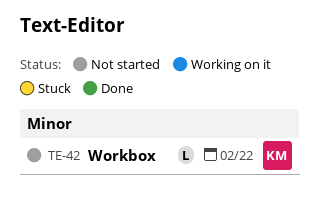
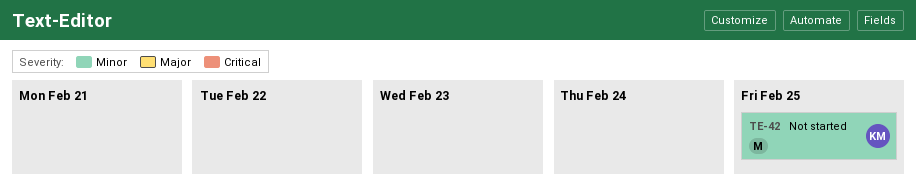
TE-42, estimate: L -> M
TE-42, due: Feb 22 -> Feb 25

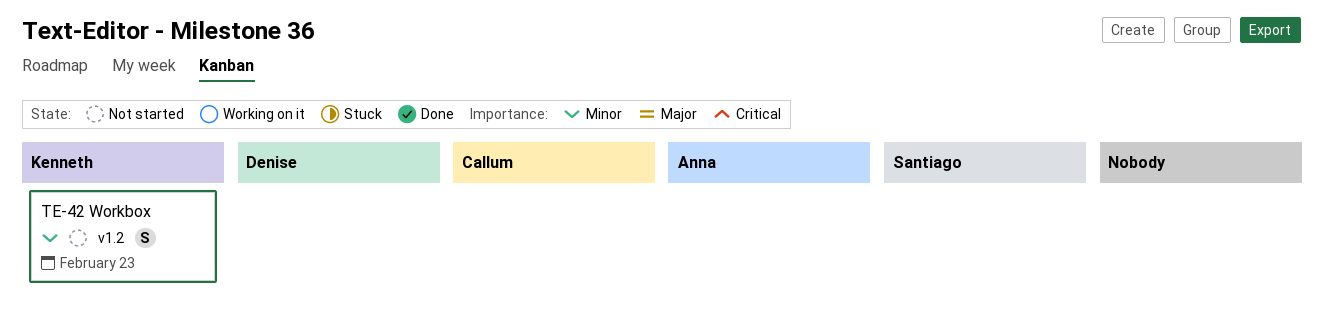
TE-42, estimate: M -> S
TE-42, due: Feb 25 -> Feb 23

